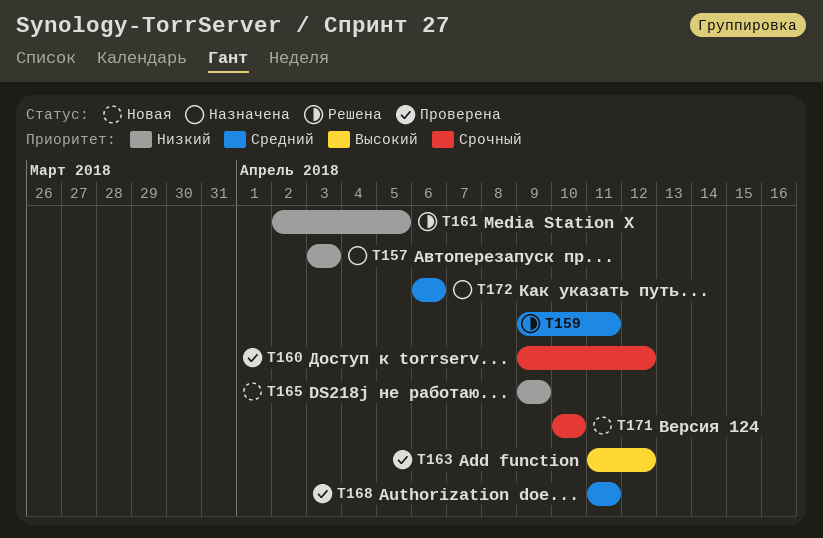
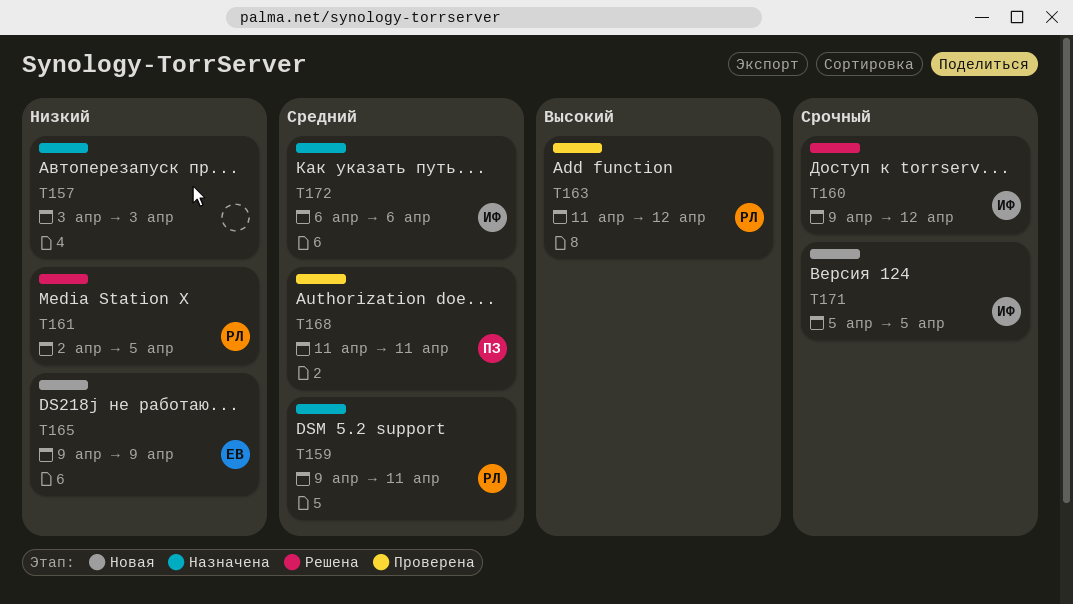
T159, status: Решена -> Назначена
T160, status: Проверена -> Решена
T171, start: Apr 10 -> Apr 5
T171, due: Apr 10 -> Apr 5

